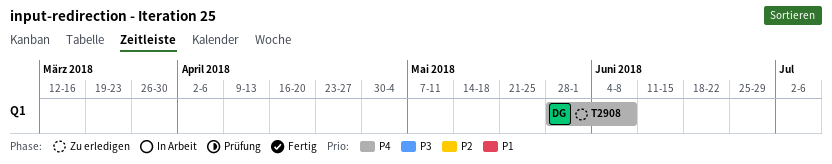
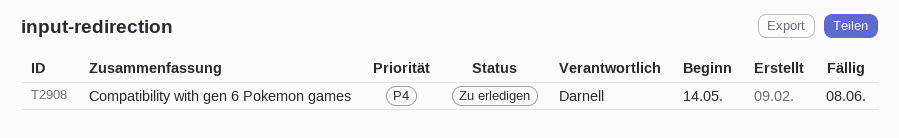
T2908, start: May 28 -> May 14

